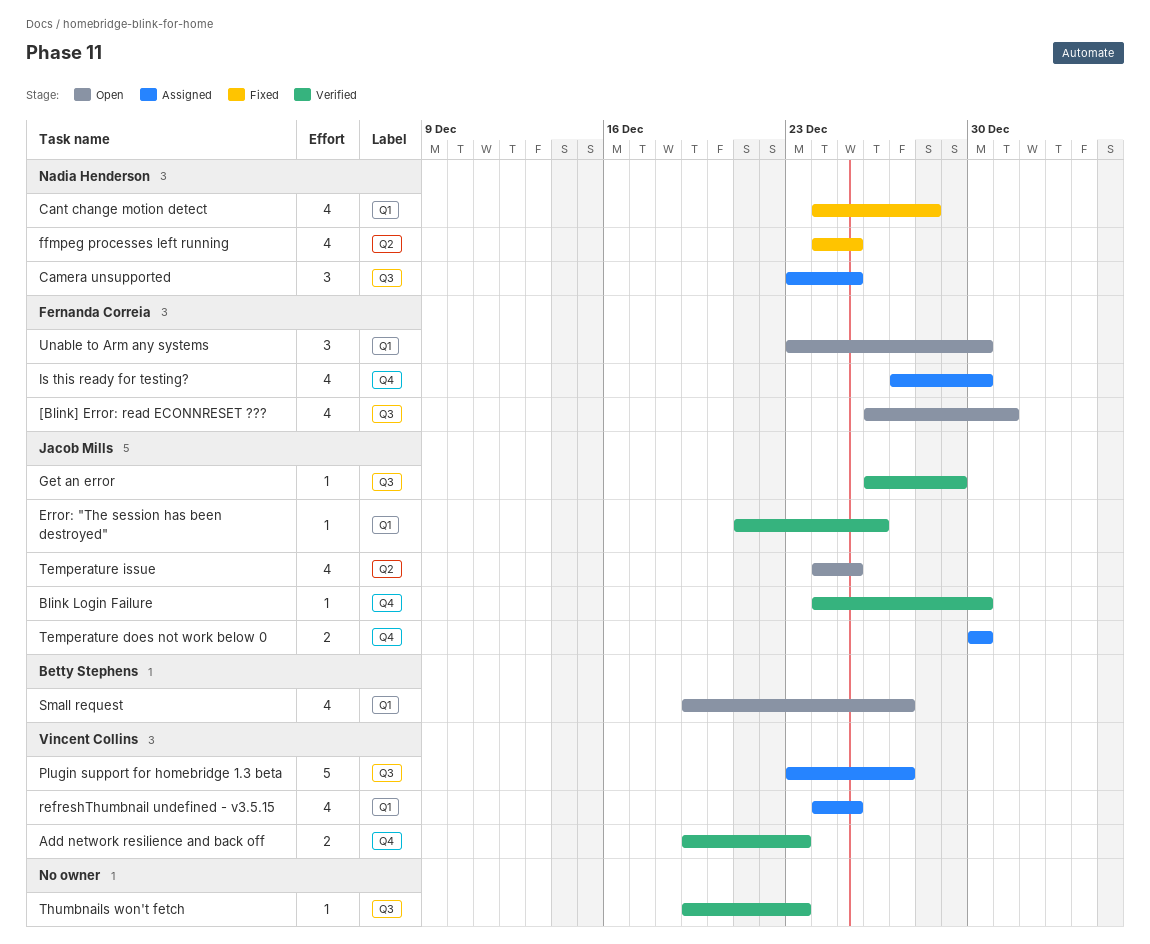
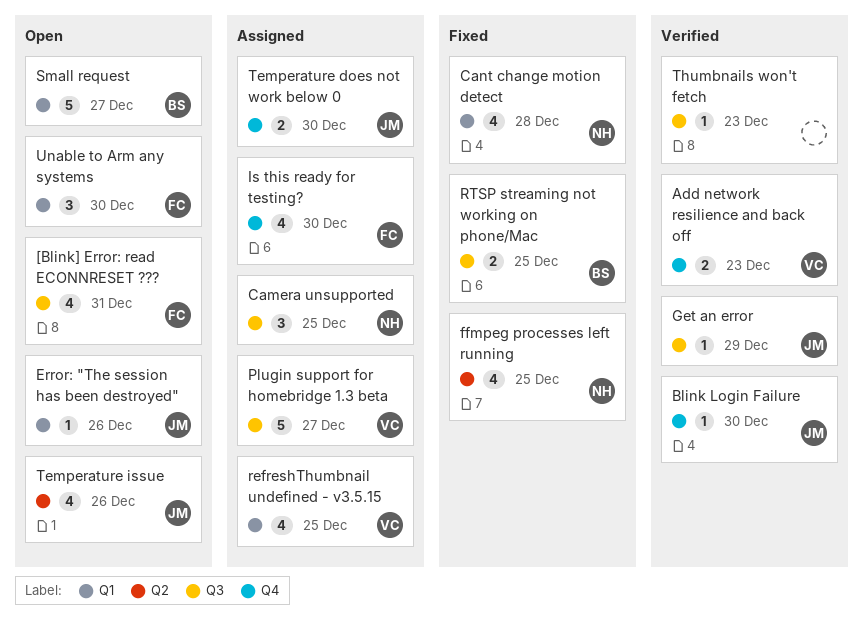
Error: "The session has been destroyed", status: Verified -> Open
RTSP streaming not working on phone/Mac: none -> present
Small request, estimate: 4 -> 5
Temperature issue, due: Dec 25 -> Dec 26

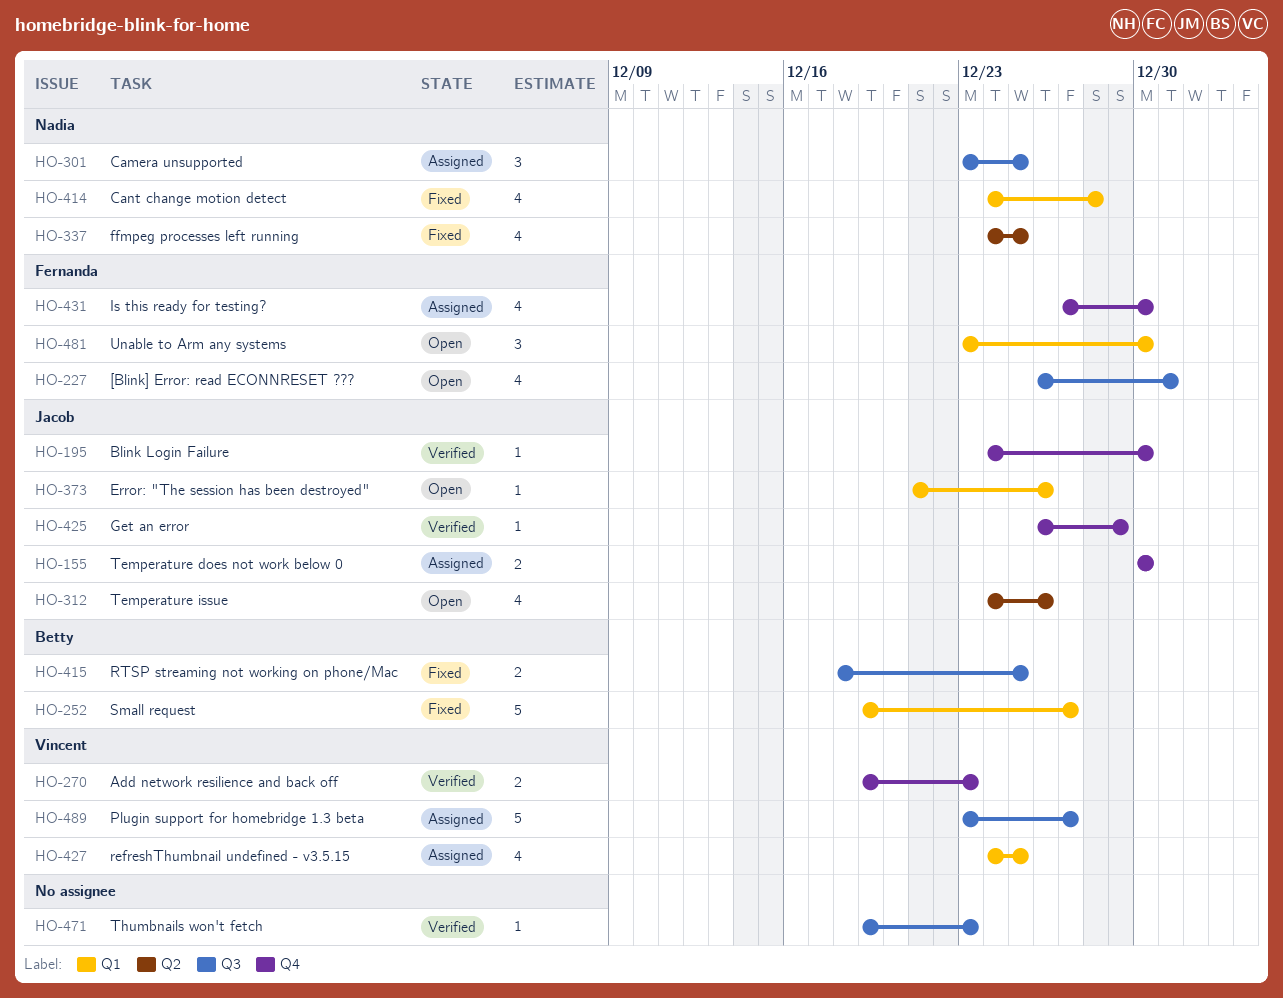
Get an error, label: Q3 -> Q4
Small request, status: Open -> Fixed

